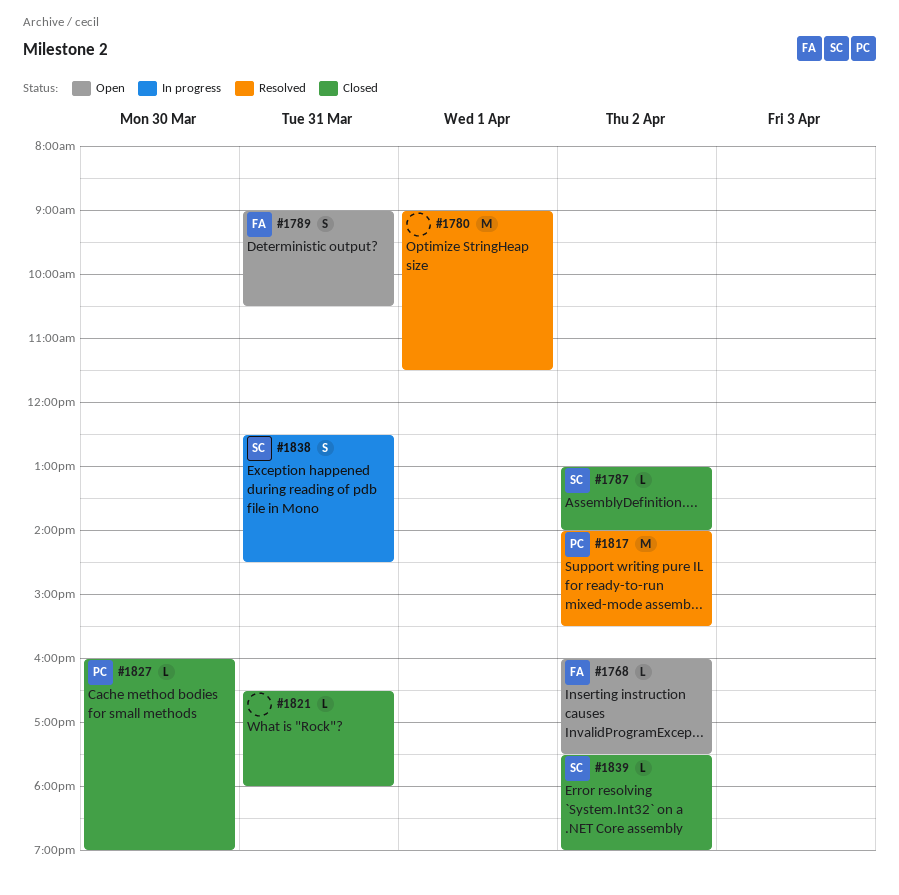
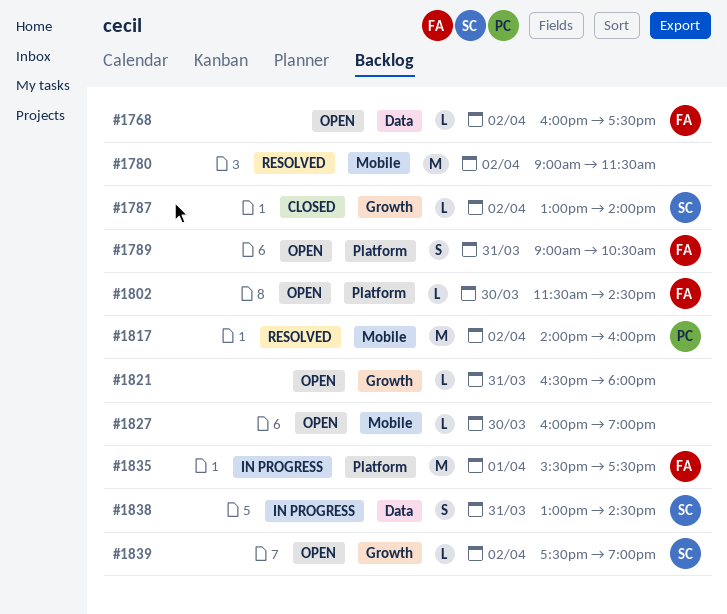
#1780, day: Apr 1 -> Apr 2
#1802: none -> present
#1817, ends: 15:30 -> 16:00
#1821, status: Closed -> Open
#1827, status: Closed -> Open
#1827, owner: PC -> none
#1835: none -> present
#1838, begins: 12:30 -> 13:00
#1839, status: Closed -> Open

